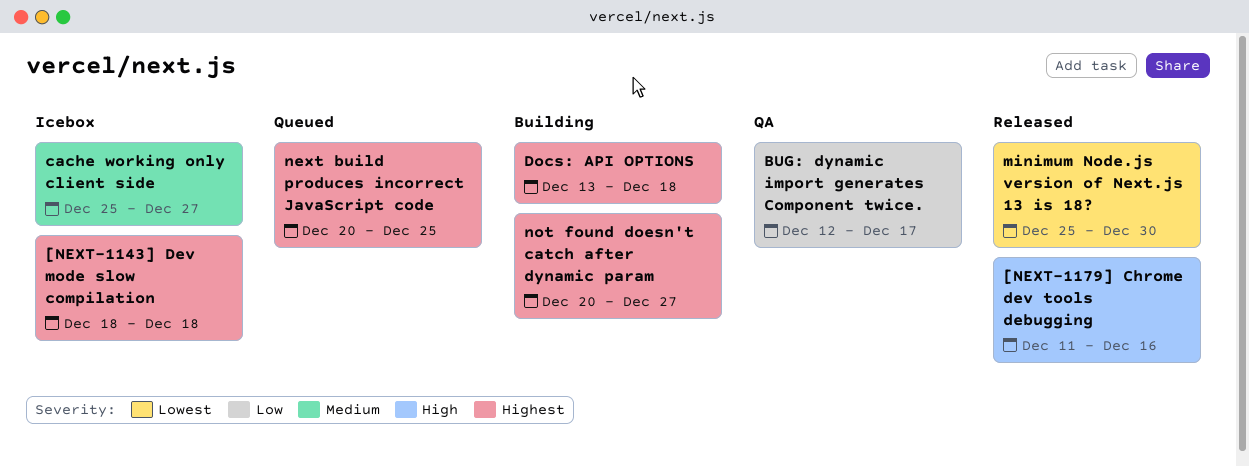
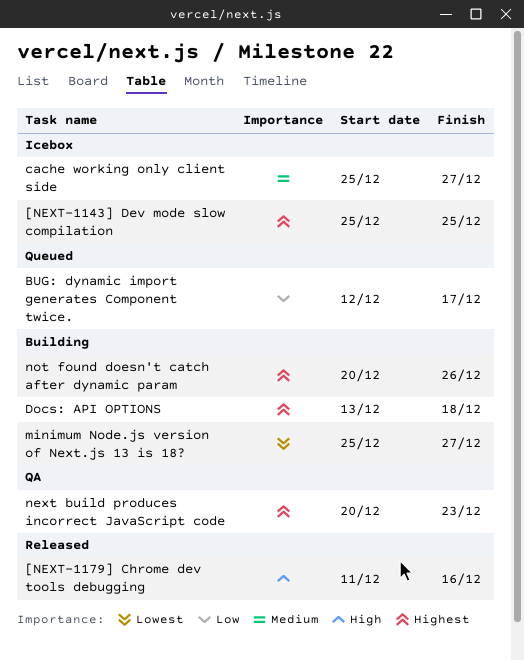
[NEXT-1143] Dev mode slow compilation, start: Dec 18 -> Dec 25
[NEXT-1143] Dev mode slow compilation, due: Dec 18 -> Dec 25
BUG: dynamic import generates Component twice., status: QA -> Queued
minimum Node.js version of Next.js 13 is 18?, status: Released -> Building
minimum Node.js version of Next.js 13 is 18?, due: Dec 30 -> Dec 27
next build produces incorrect JavaScript code, status: Queued -> QA
next build produces incorrect JavaScript code, due: Dec 25 -> Dec 23
not found doesn't catch after dynamic param, due: Dec 27 -> Dec 26

